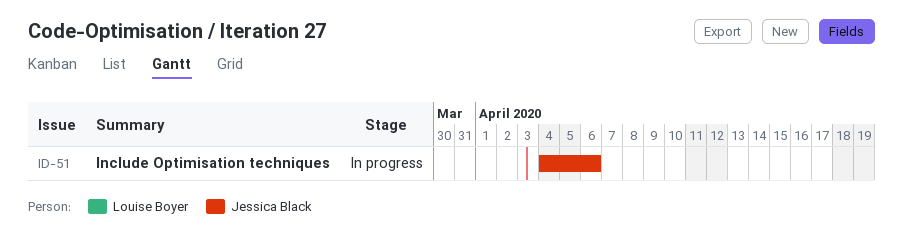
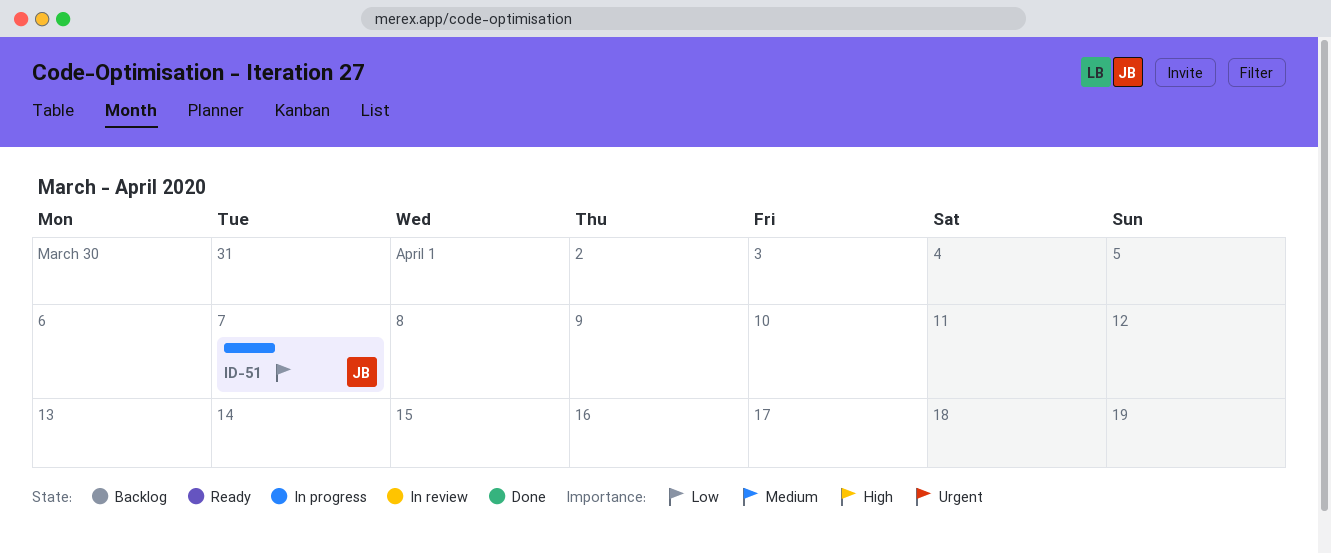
ID-51, due: Apr 6 -> Apr 7

